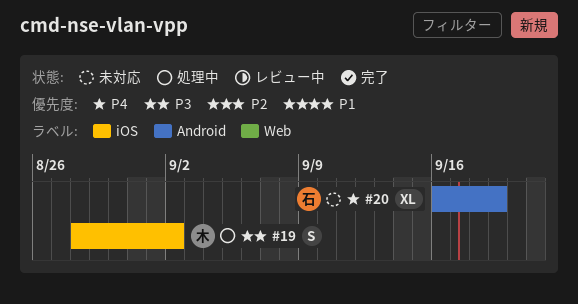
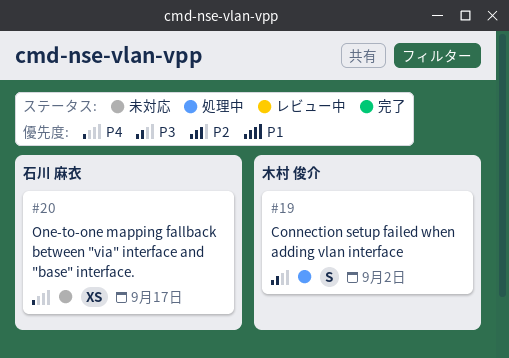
#20, estimate: XL -> XS
#20, due: Sep 19 -> Sep 17

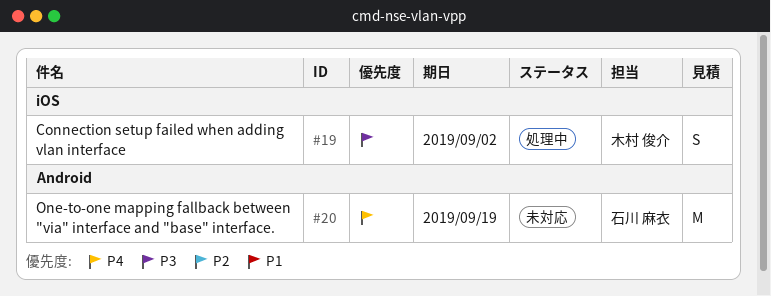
#20, estimate: XS -> M
#20, due: Sep 17 -> Sep 19

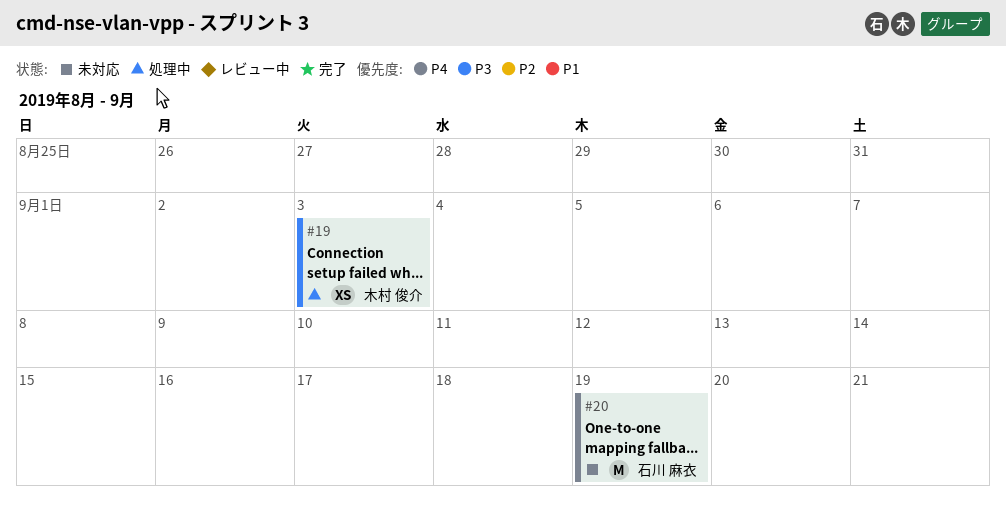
#19, estimate: S -> XS
#19, due: Sep 2 -> Sep 3

